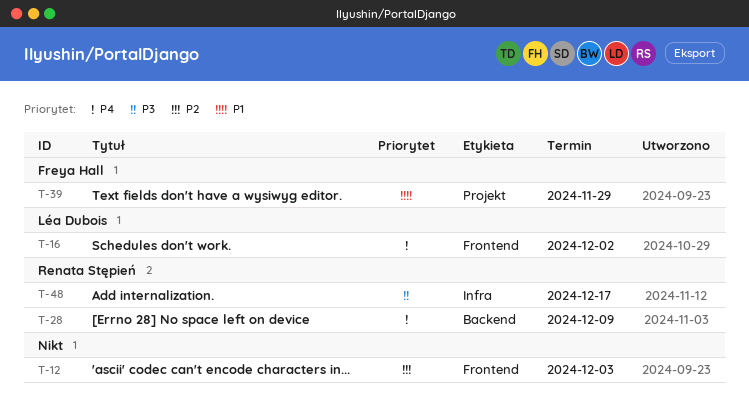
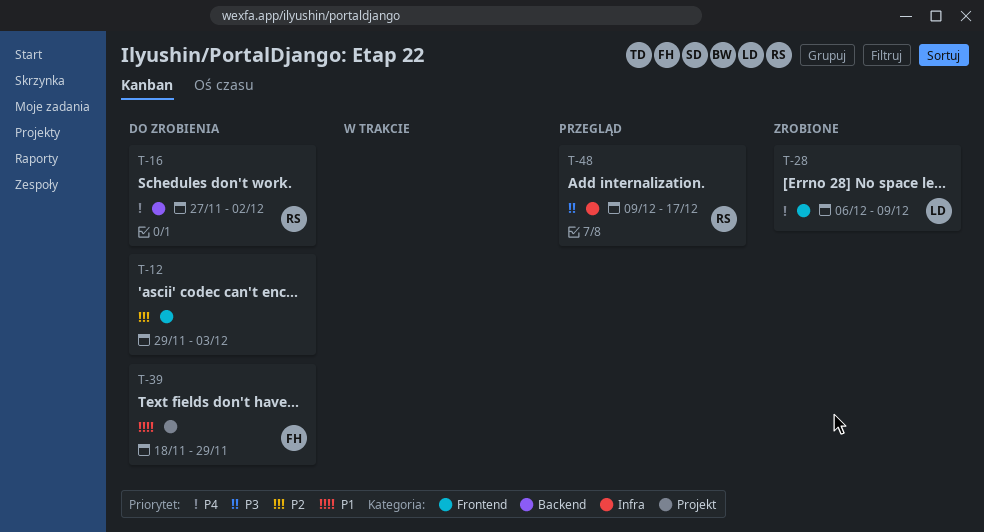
T-16, owner: Léa Dubois -> Renata Stępień
T-16, label: Frontend -> Backend
T-28, owner: Renata Stępień -> Léa Dubois
T-28, label: Backend -> Frontend

